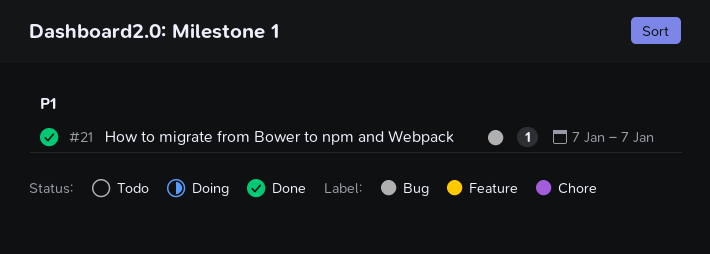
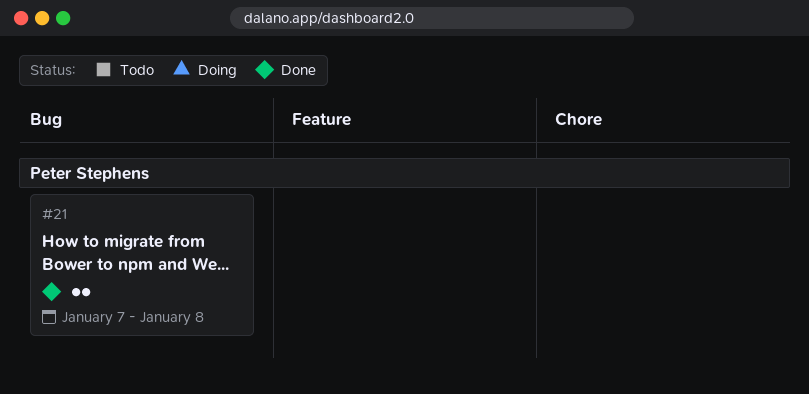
#21, estimate: 1 -> 2
#21, due: Jan 7 -> Jan 8

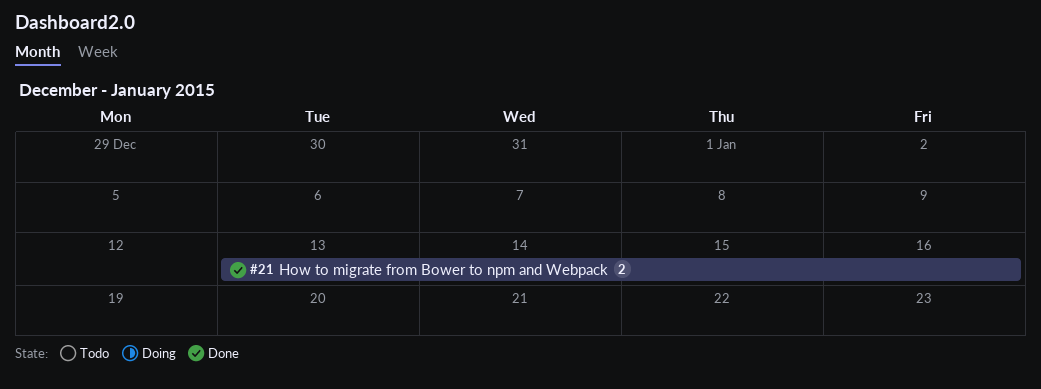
#21, start: Jan 7 -> Jan 13
#21, due: Jan 8 -> Jan 16

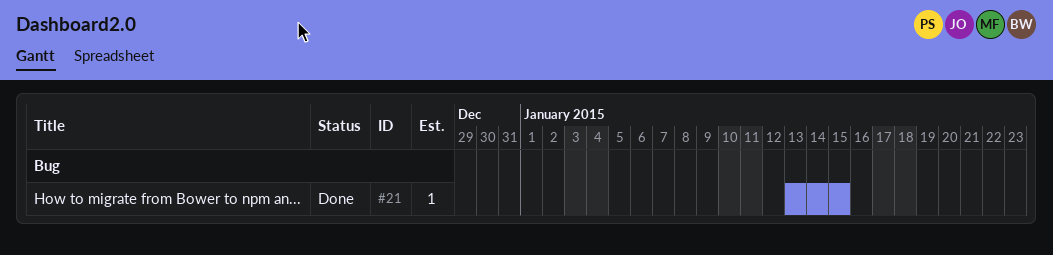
#21, estimate: 2 -> 1
#21, due: Jan 16 -> Jan 15

